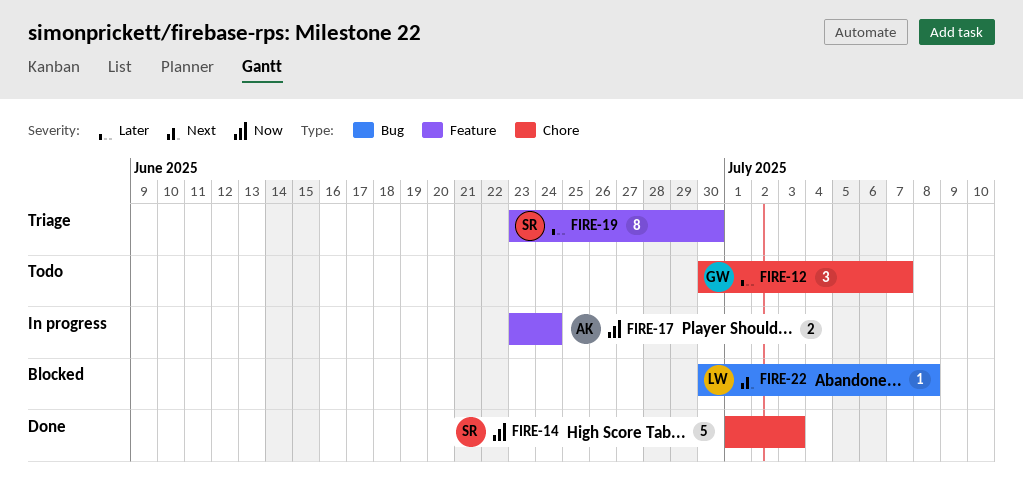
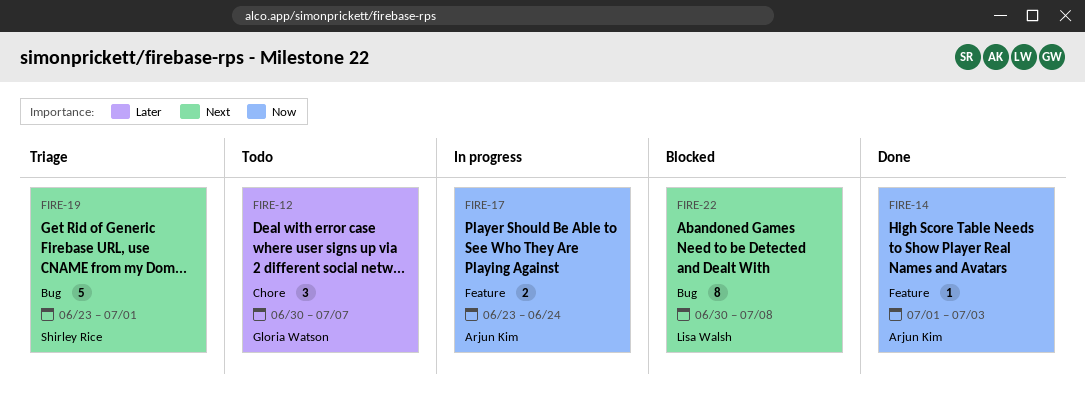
FIRE-14, owner: Shirley Rice -> Arjun Kim
FIRE-14, label: Chore -> Feature
FIRE-14, estimate: 5 -> 1
FIRE-19, priority: Later -> Next
FIRE-19, label: Feature -> Bug
FIRE-19, estimate: 8 -> 5
FIRE-19, due: Jun 30 -> Jul 1
FIRE-22, estimate: 1 -> 8

